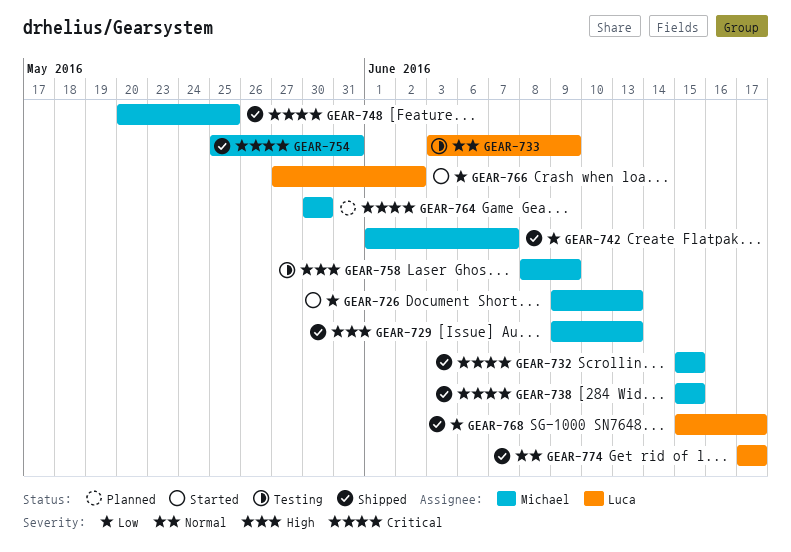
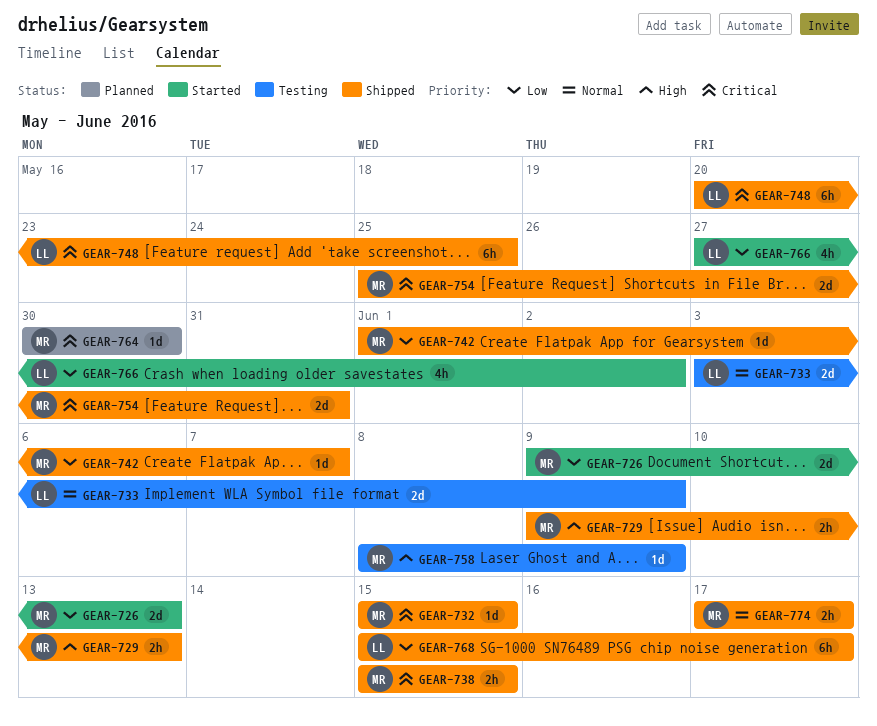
GEAR-748, owner: Michael -> Luca
GEAR-774, owner: Luca -> Michael

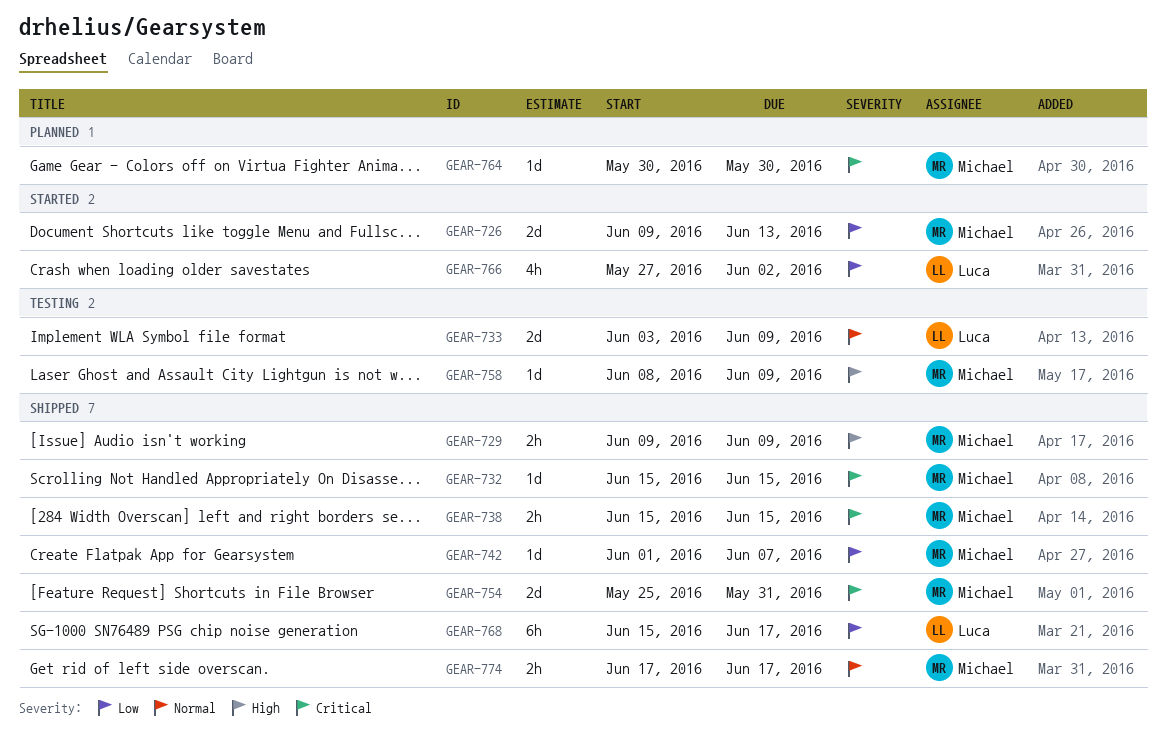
GEAR-729, due: Jun 13 -> Jun 9
GEAR-748: present -> none

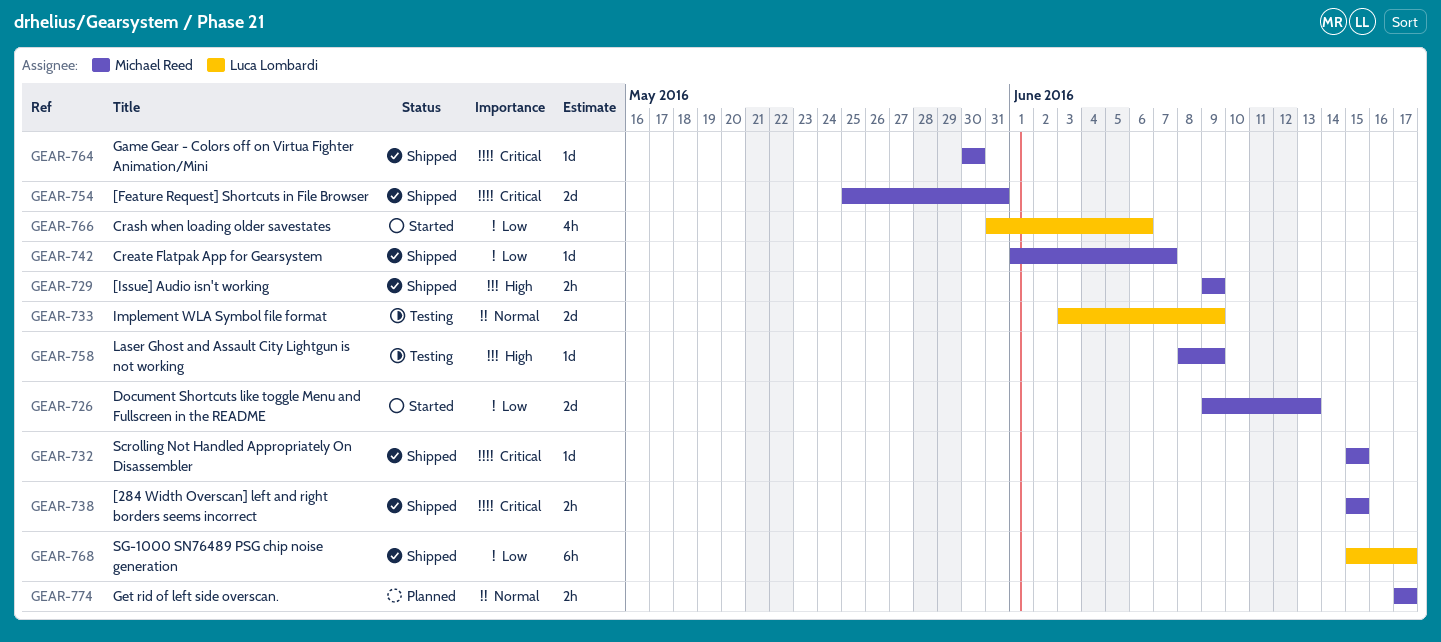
GEAR-764, status: Planned -> Shipped
GEAR-766, start: May 27 -> May 31
GEAR-766, due: Jun 2 -> Jun 6
GEAR-774, status: Shipped -> Planned

